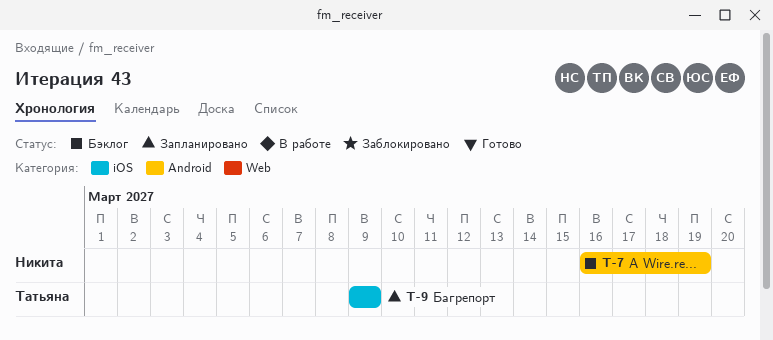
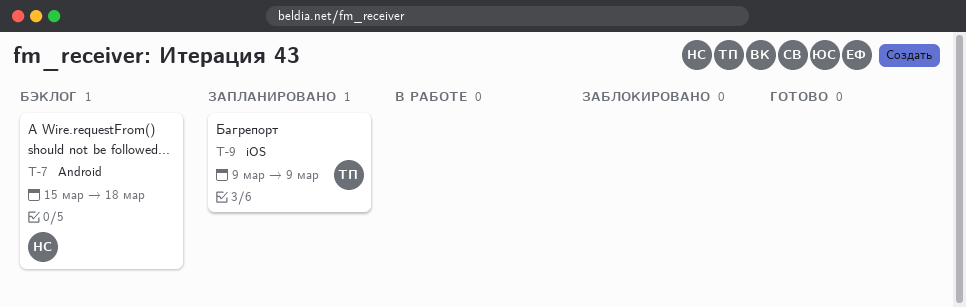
T-7, start: Mar 16 -> Mar 15
T-7, due: Mar 19 -> Mar 18

